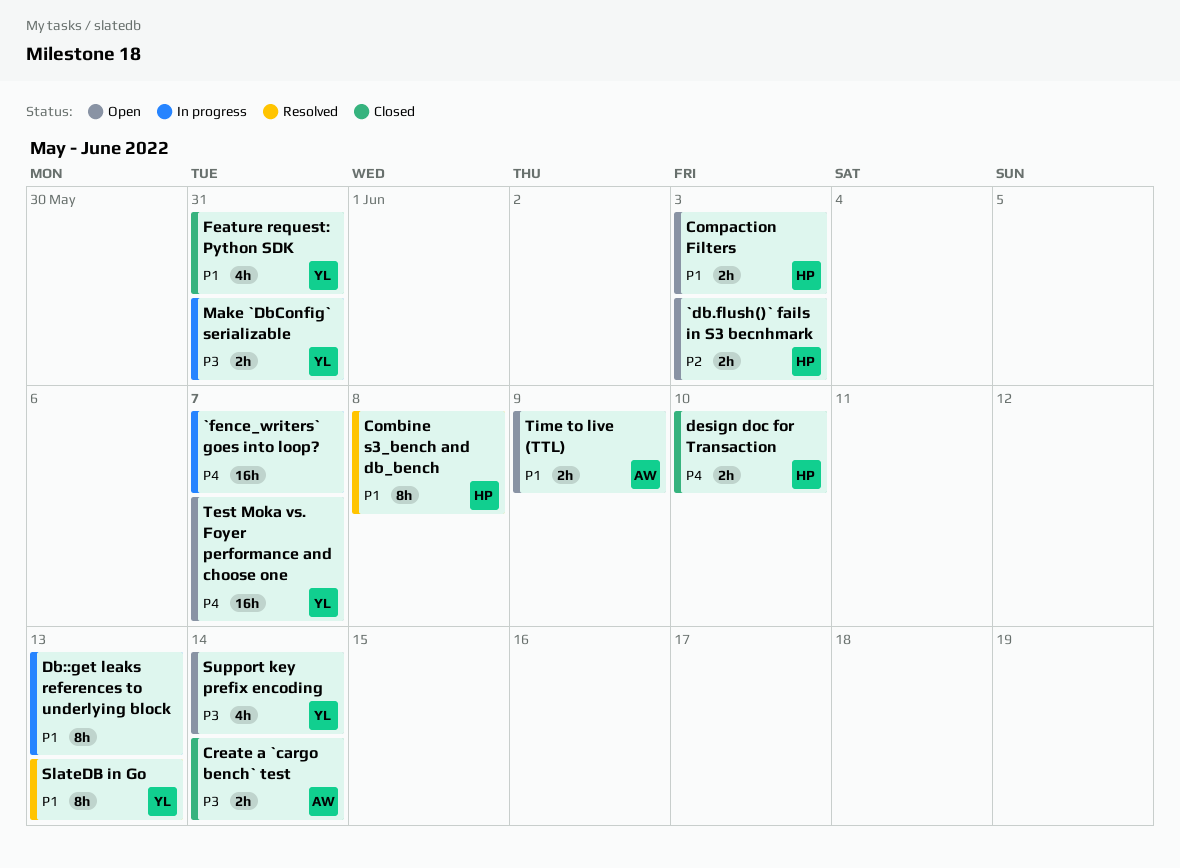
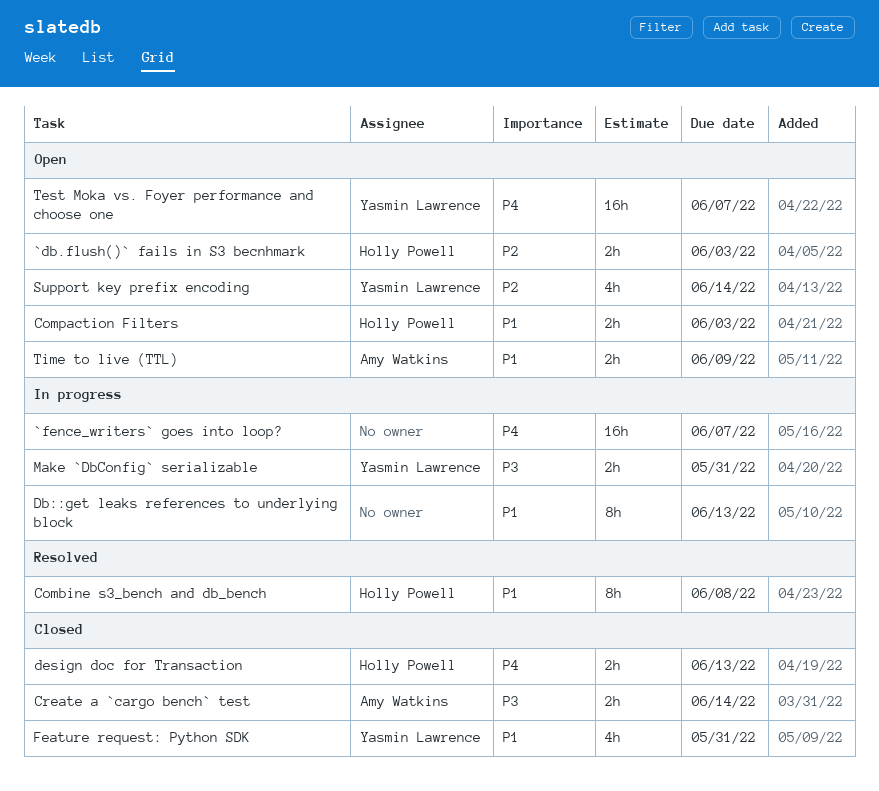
design doc for Transaction, due: Jun 10 -> Jun 13
SlateDB in Go: present -> none
Support key prefix encoding, priority: P3 -> P2

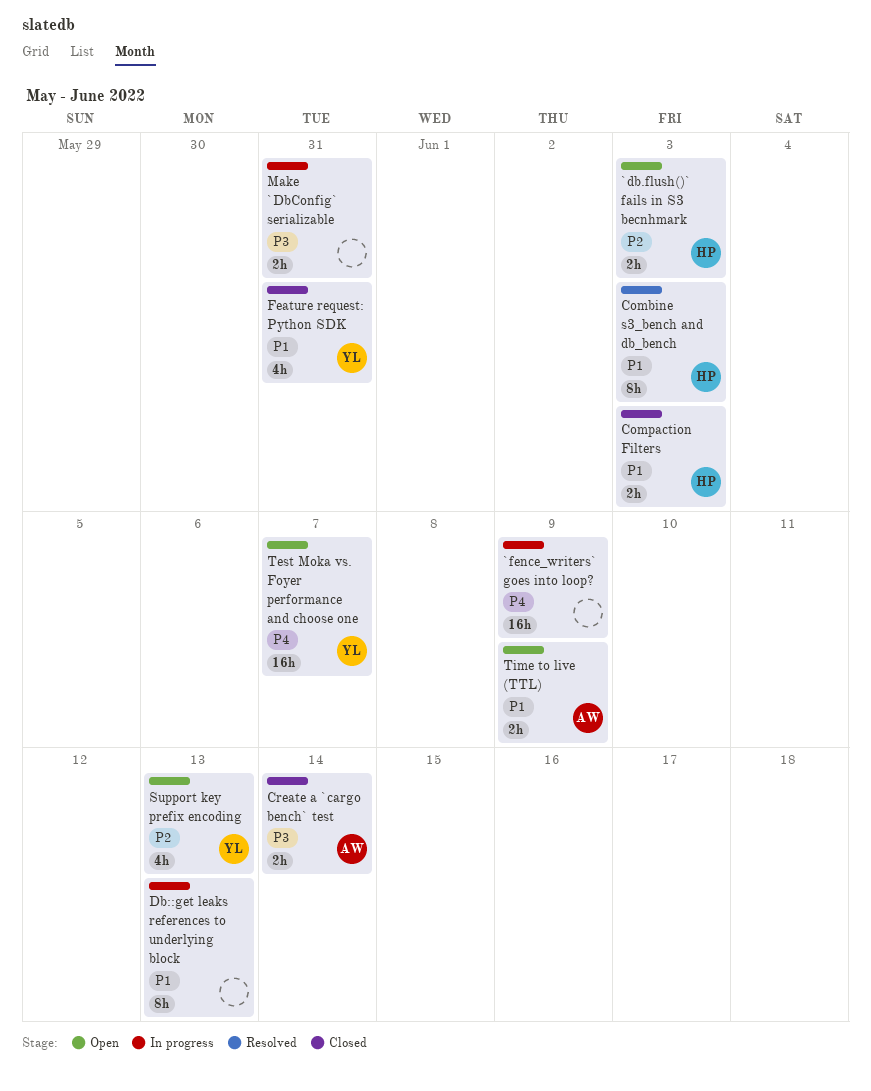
`fence_writers` goes into loop?, due: Jun 7 -> Jun 9
Combine s3_bench and db_bench, due: Jun 8 -> Jun 3
Compaction Filters, status: Open -> Closed
design doc for Transaction: present -> none
Make `DbConfig` serializable, owner: Yasmin Lawrence -> none
Support key prefix encoding, due: Jun 14 -> Jun 13

